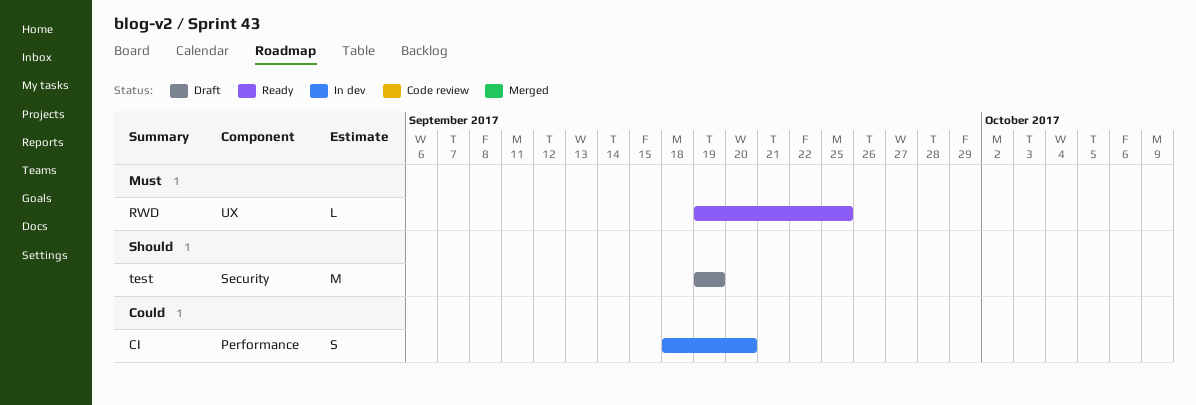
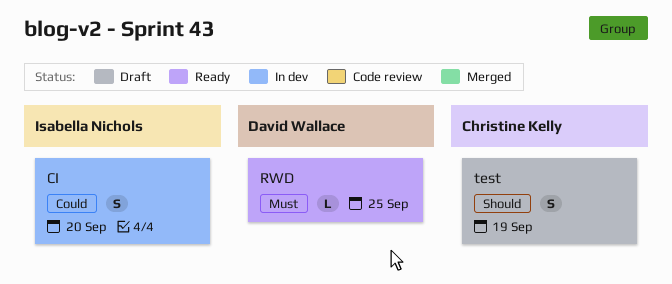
test, estimate: M -> S

